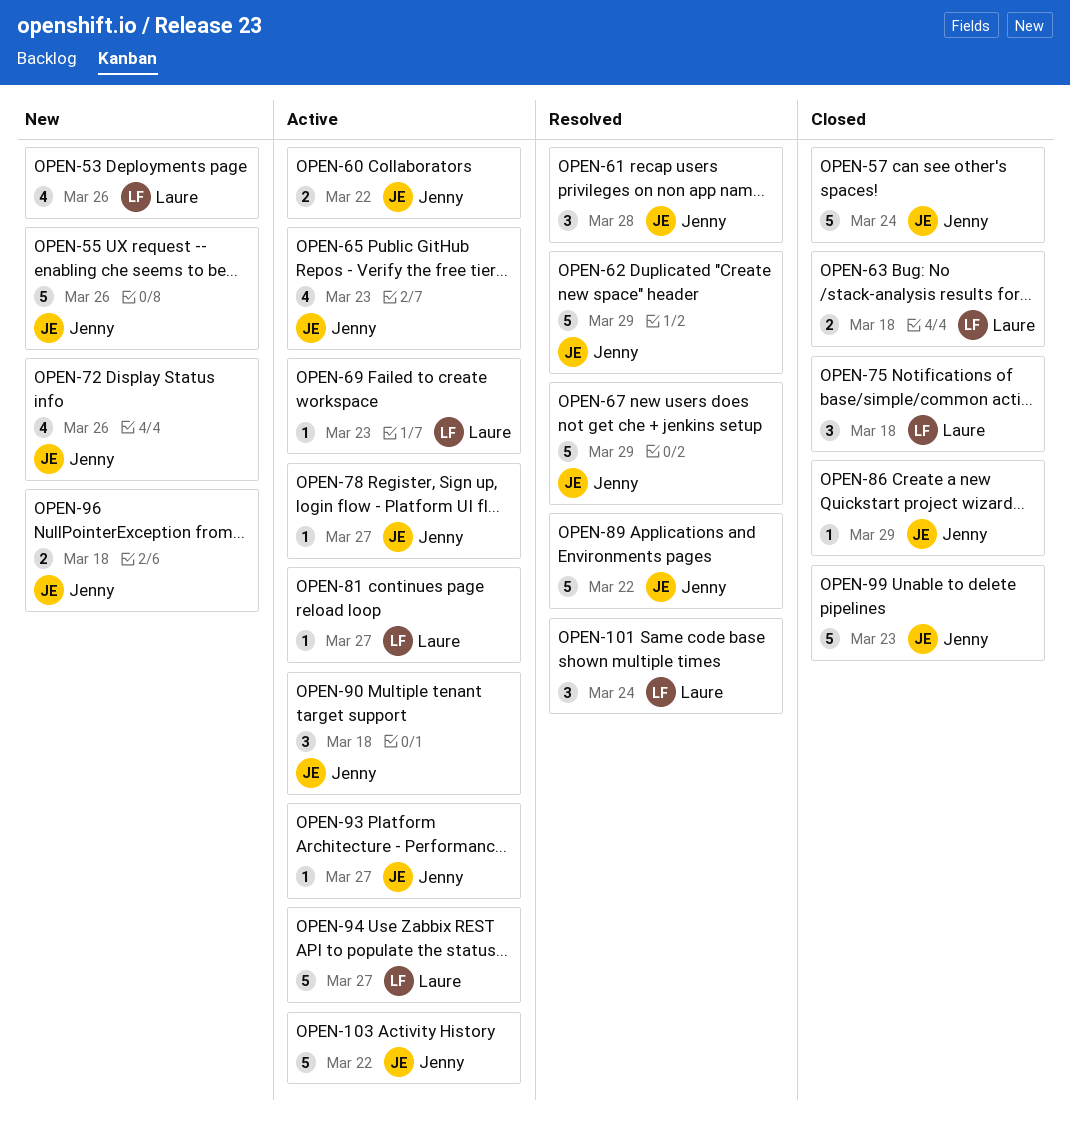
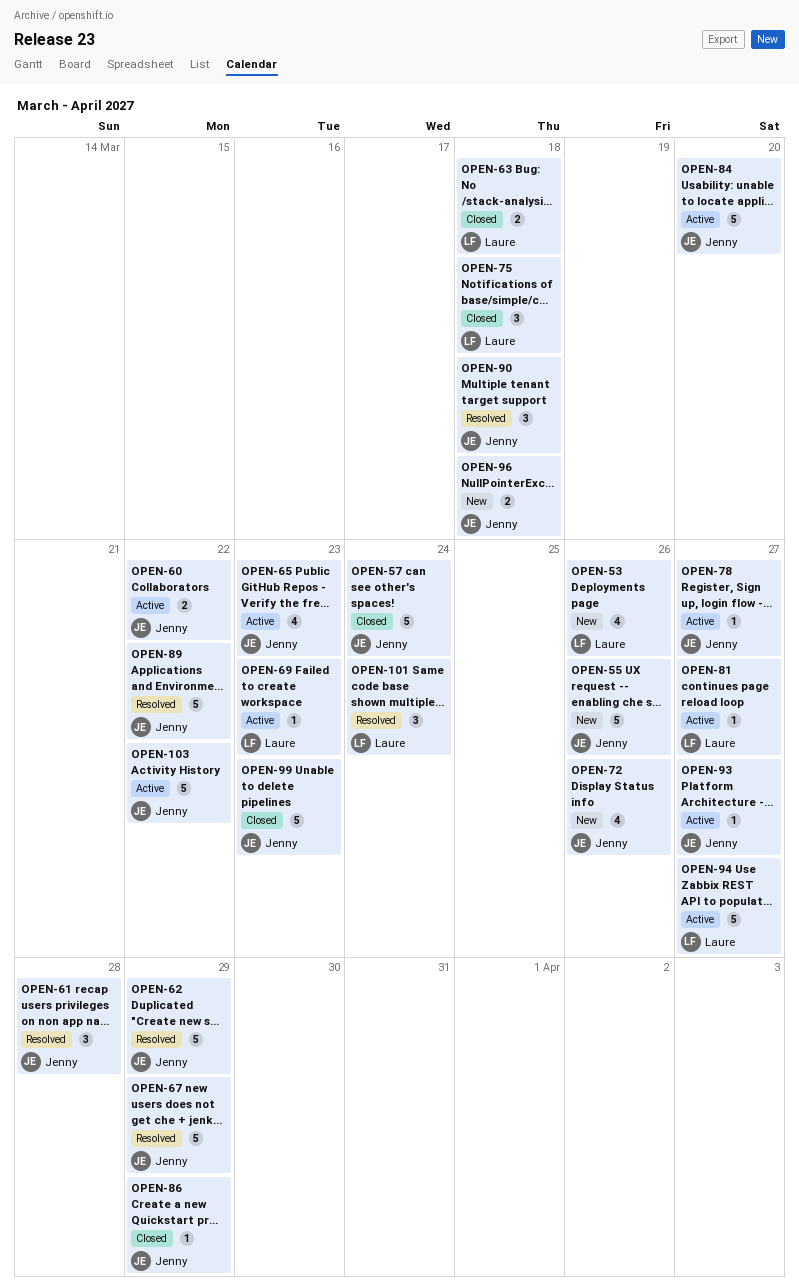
OPEN-84: none -> present
OPEN-90, status: Active -> Resolved

